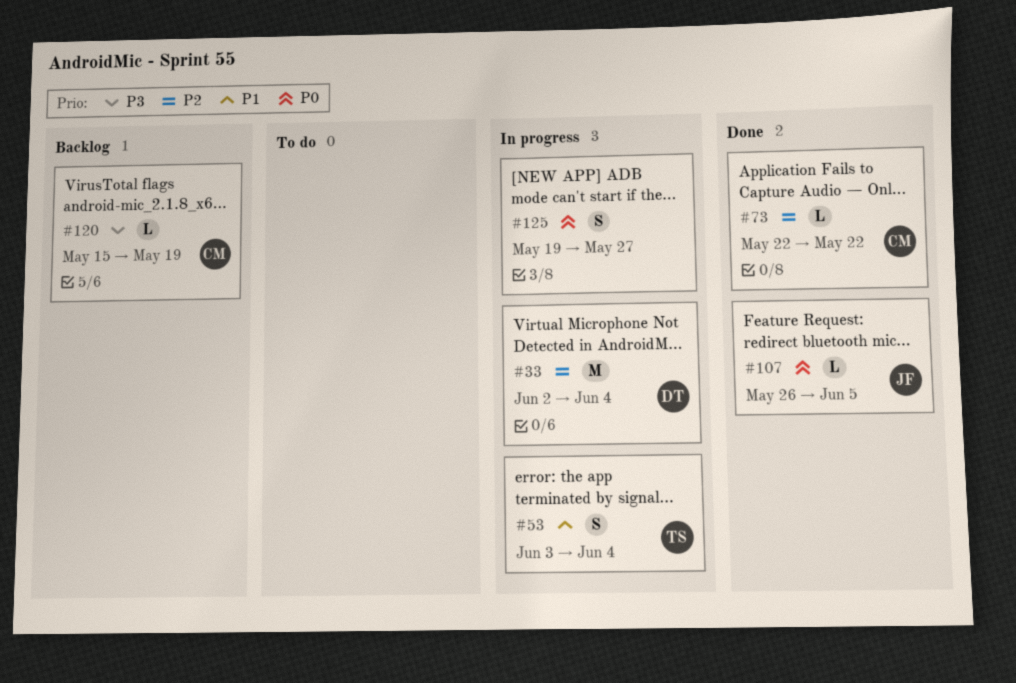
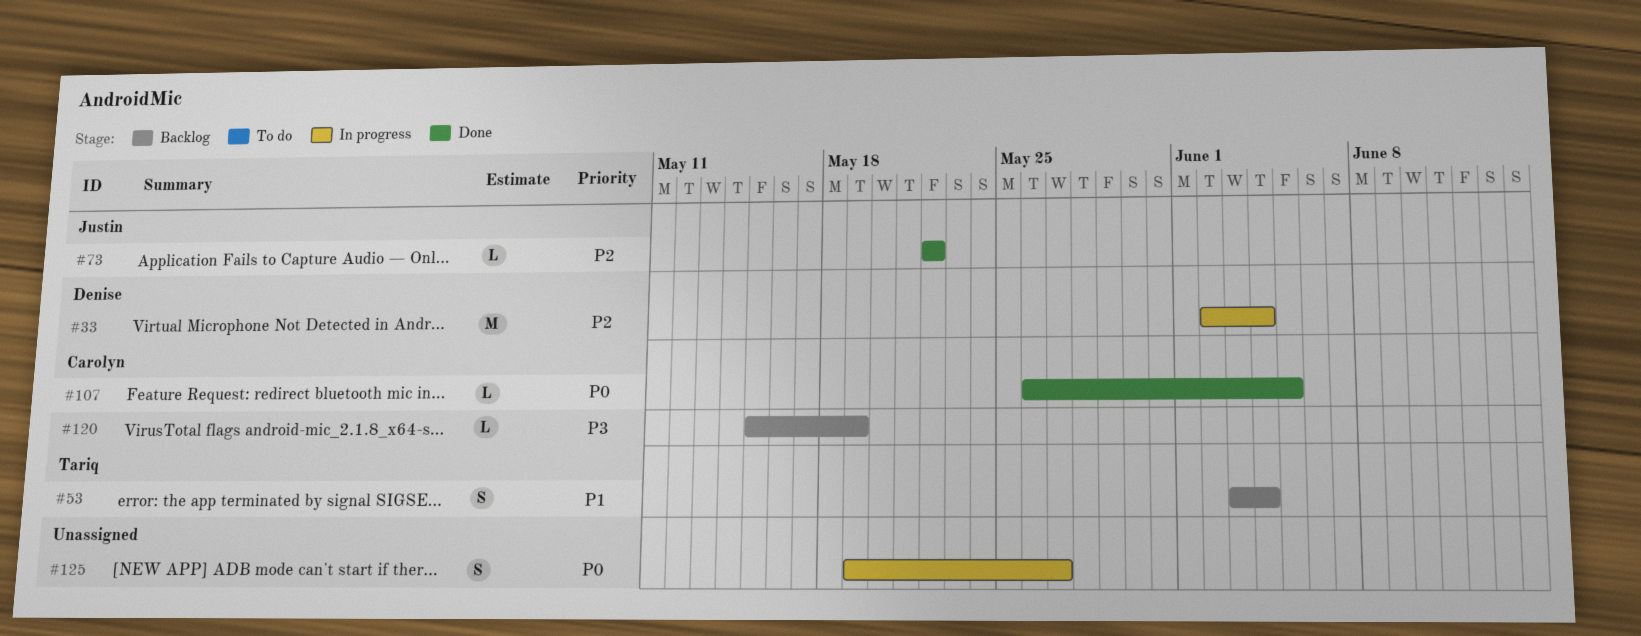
#53, status: In progress -> Backlog
#73, owner: Carolyn -> Justin
#107, owner: Justin -> Carolyn

